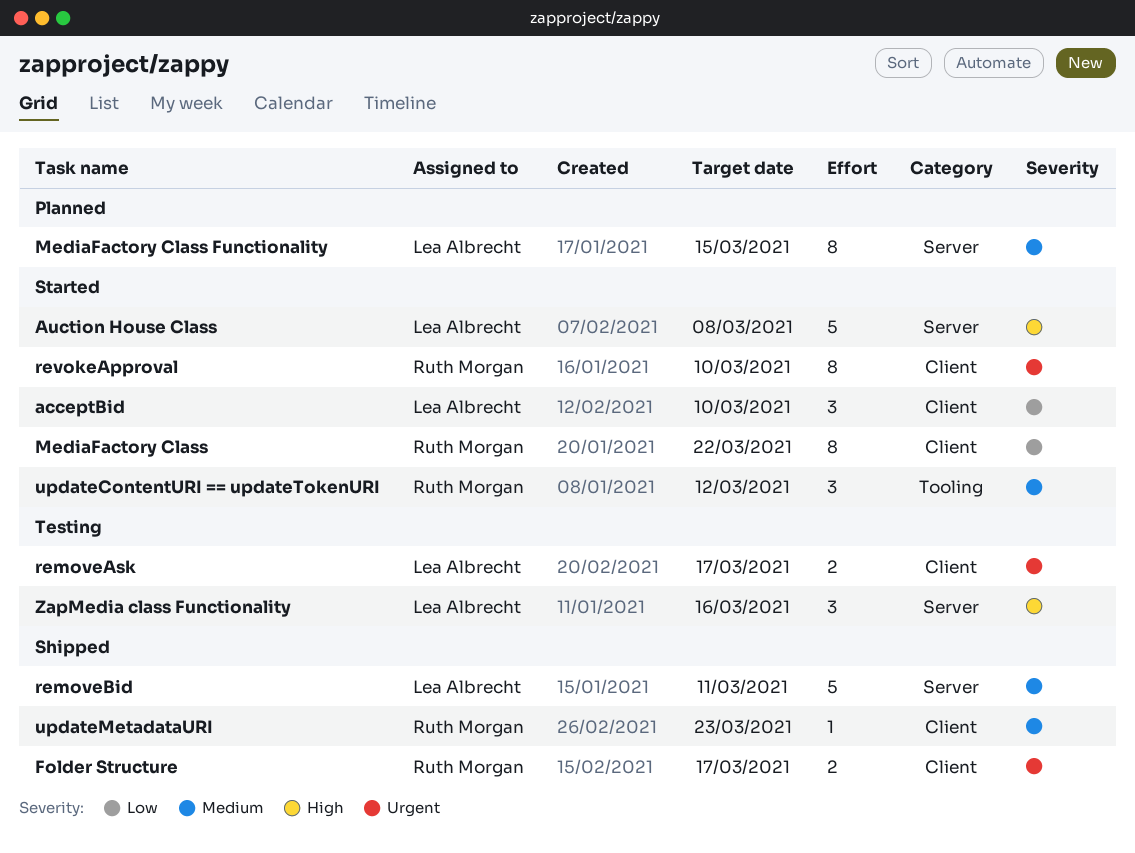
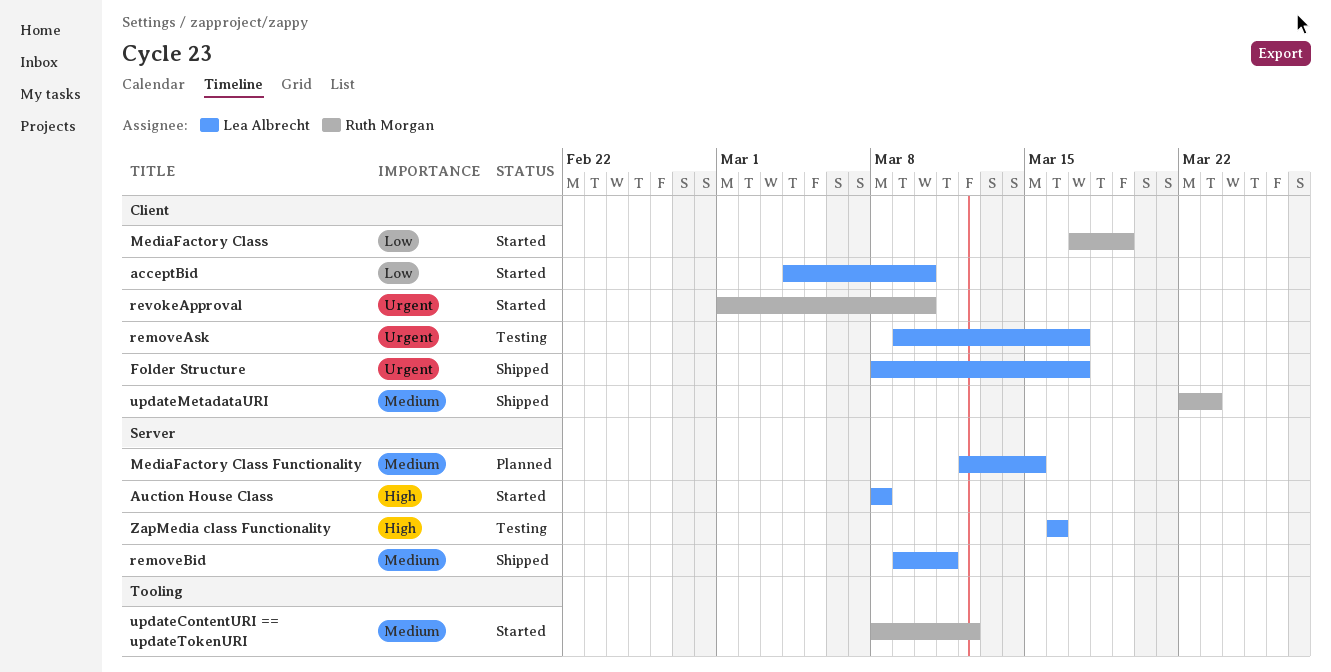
Folder Structure, owner: Ruth Morgan -> Lea Albrecht
MediaFactory Class, due: Mar 22 -> Mar 19

